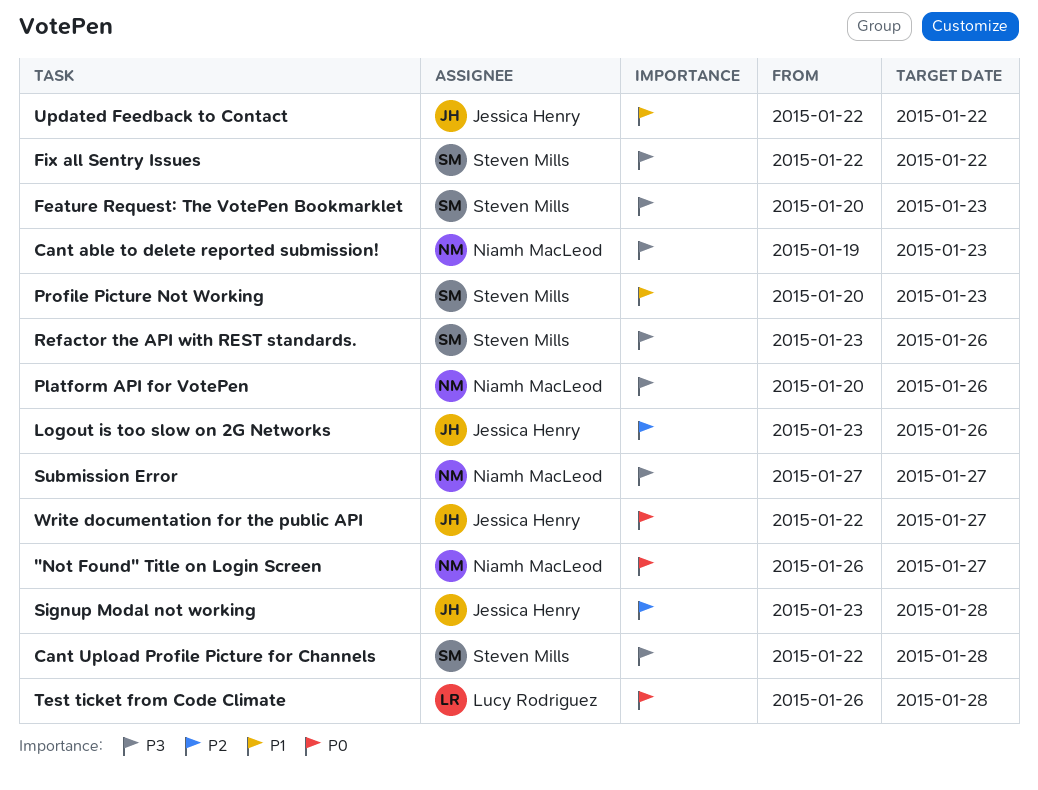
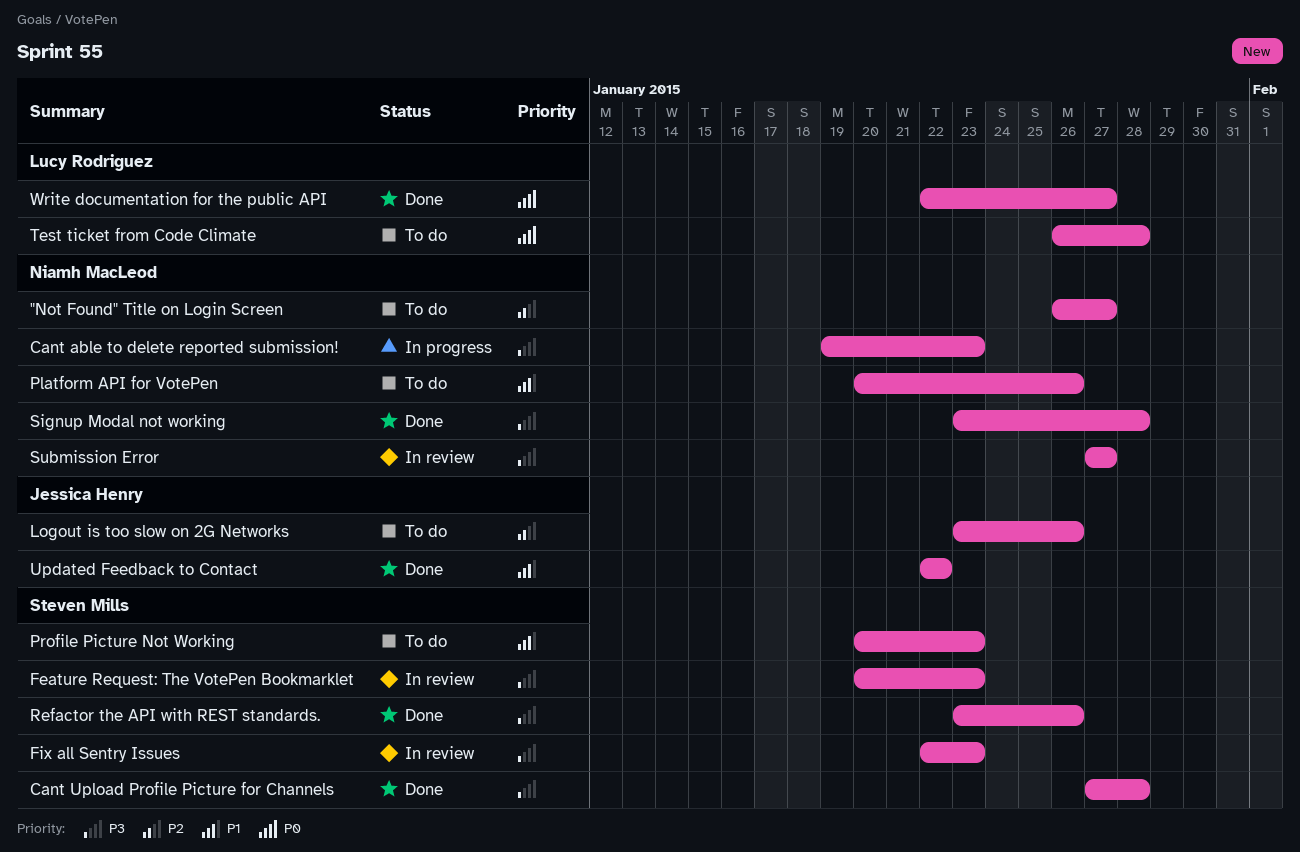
"Not Found" Title on Login Screen, priority: P0 -> P2
Cant Upload Profile Picture for Channels, start: Jan 22 -> Jan 27
Fix all Sentry Issues, due: Jan 22 -> Jan 23
Platform API for VotePen, priority: P3 -> P1
Signup Modal not working, owner: Jessica Henry -> Niamh MacLeod
Signup Modal not working, priority: P2 -> P3
Write documentation for the public API, owner: Jessica Henry -> Lucy Rodriguez

